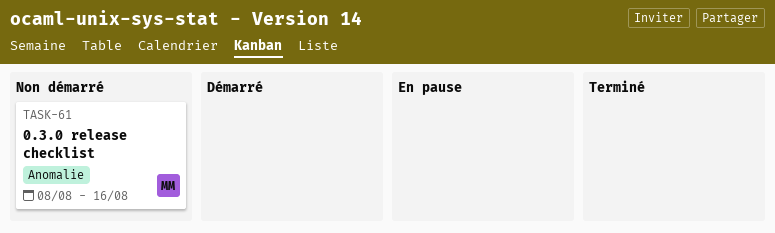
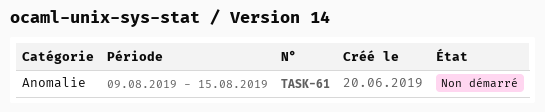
TASK-61, start: Aug 8 -> Aug 9
TASK-61, due: Aug 16 -> Aug 15

